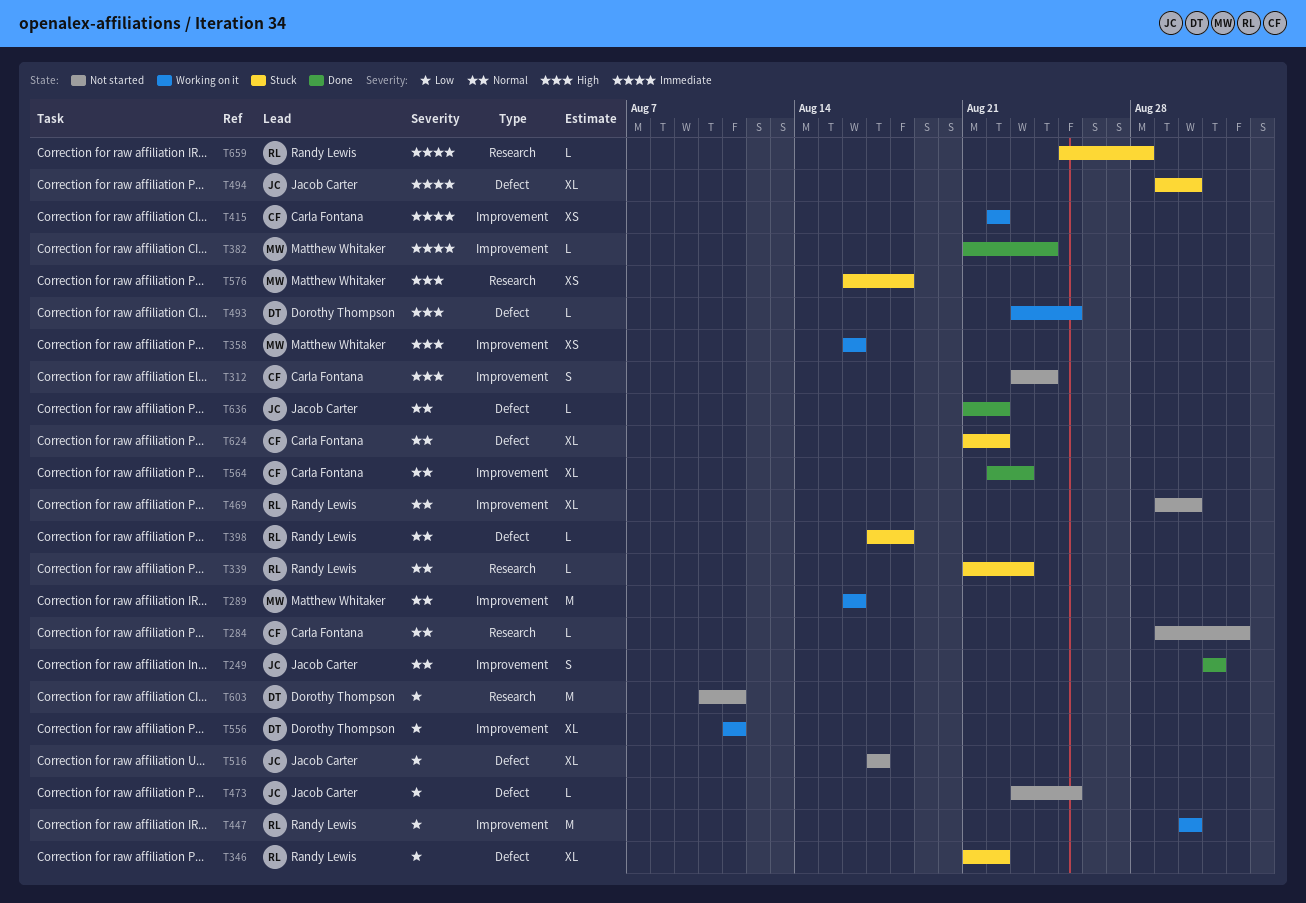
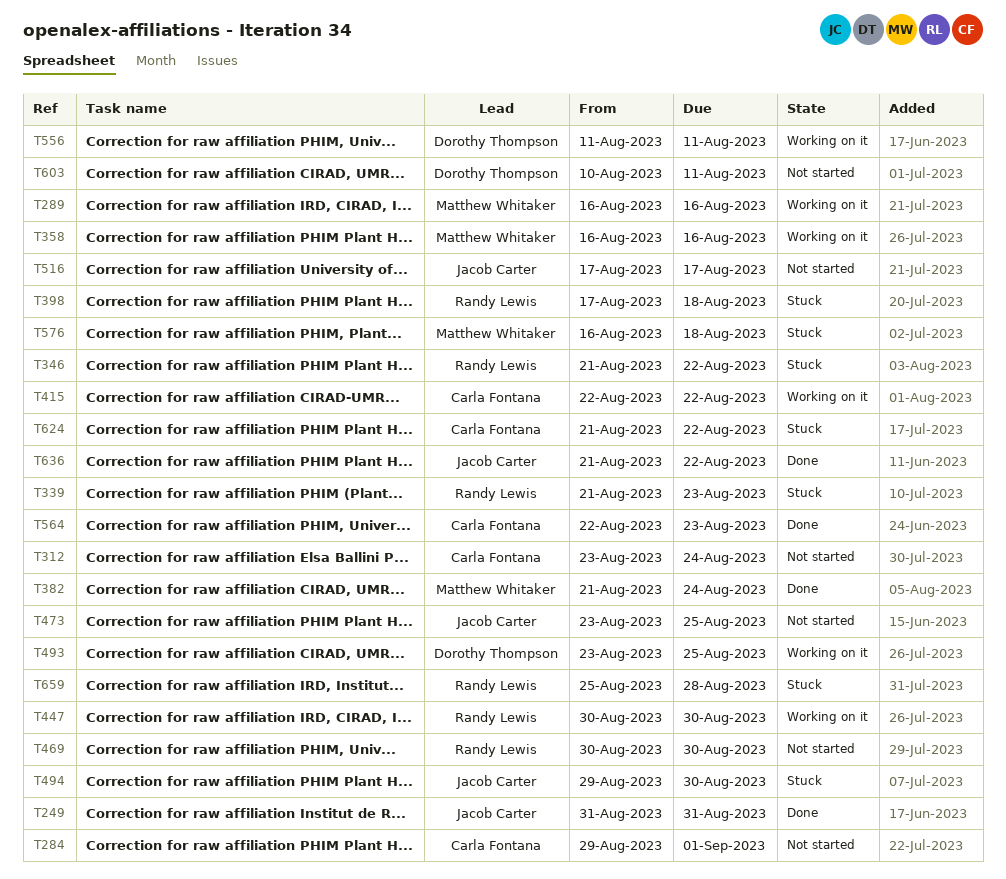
T469, start: Aug 29 -> Aug 30

